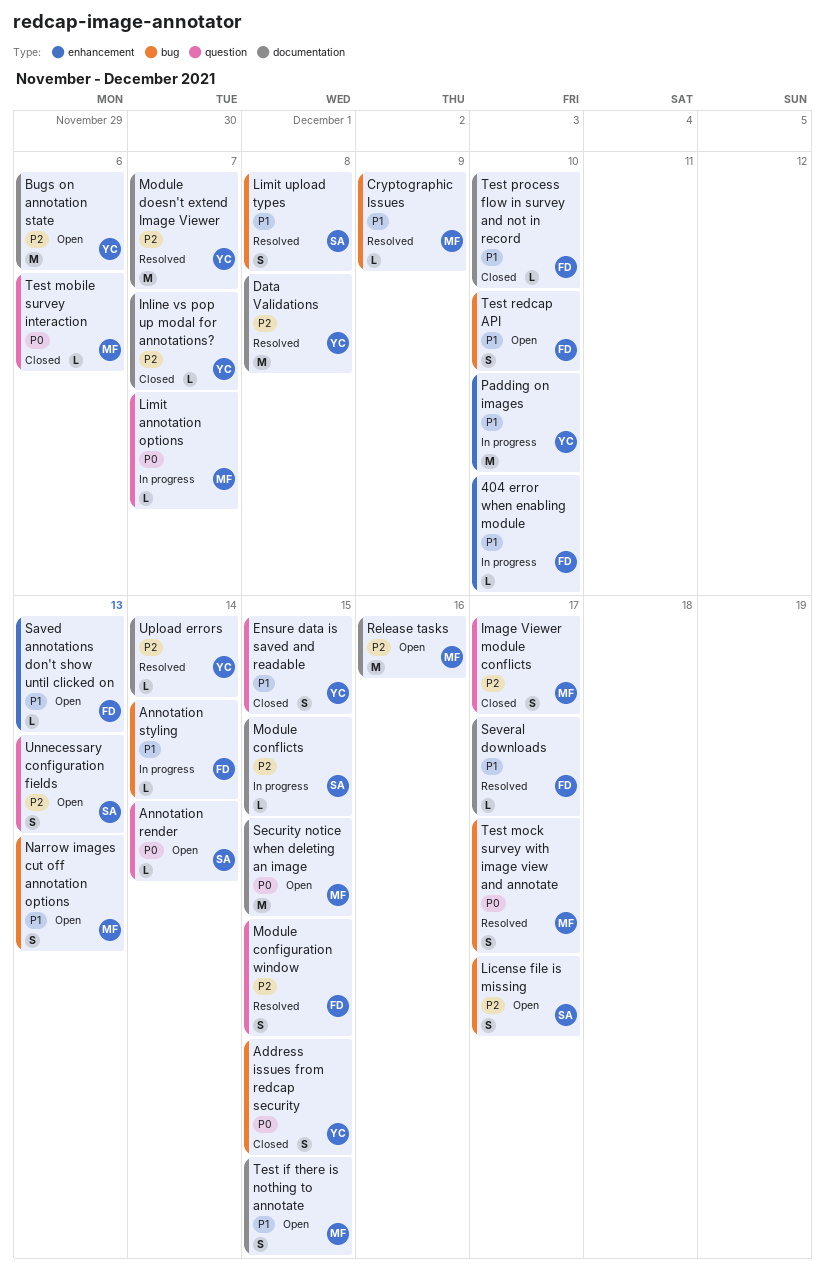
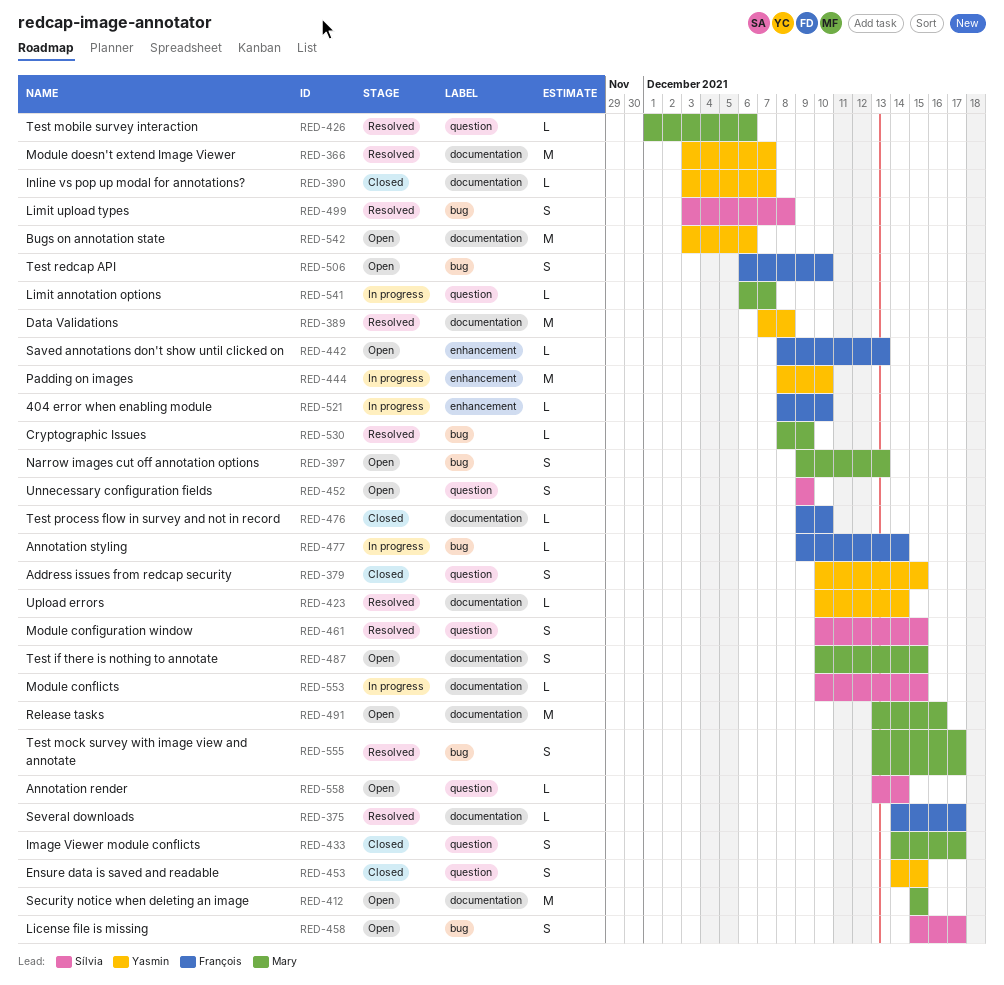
Address issues from redcap security, label: bug -> question
Module configuration window, owner: François -> Sílvia
Test mobile survey interaction, status: Closed -> Resolved
Unnecessary configuration fields, due: Dec 13 -> Dec 9

